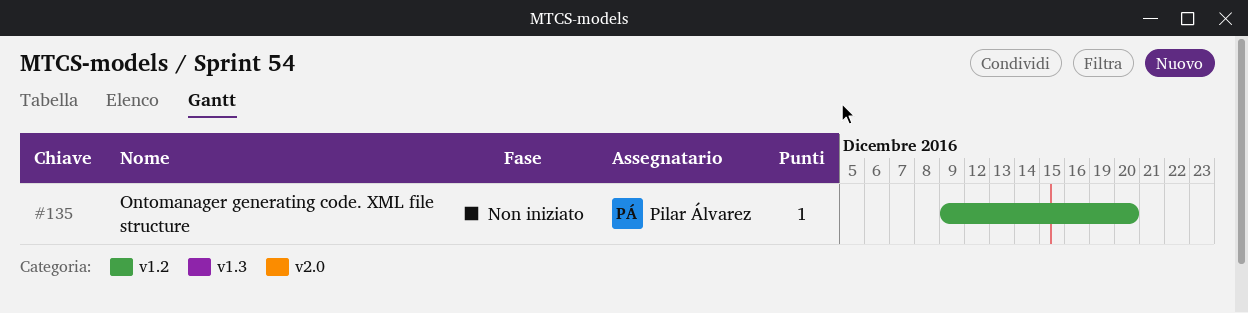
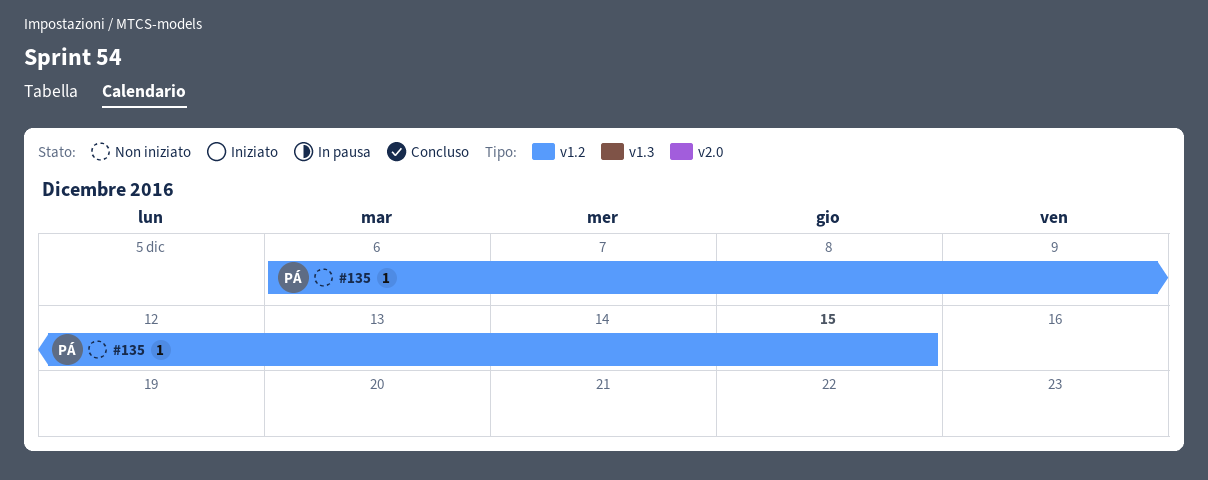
#135, start: Dec 9 -> Dec 6
#135, due: Dec 20 -> Dec 15

